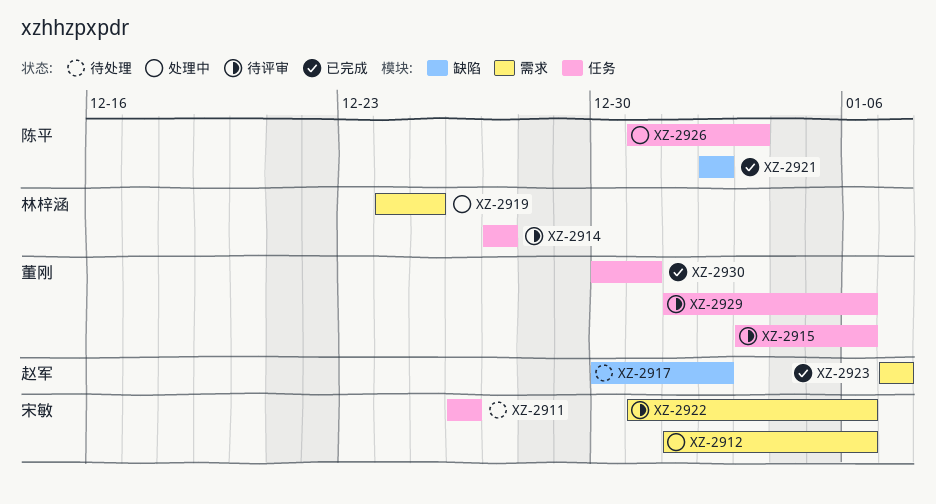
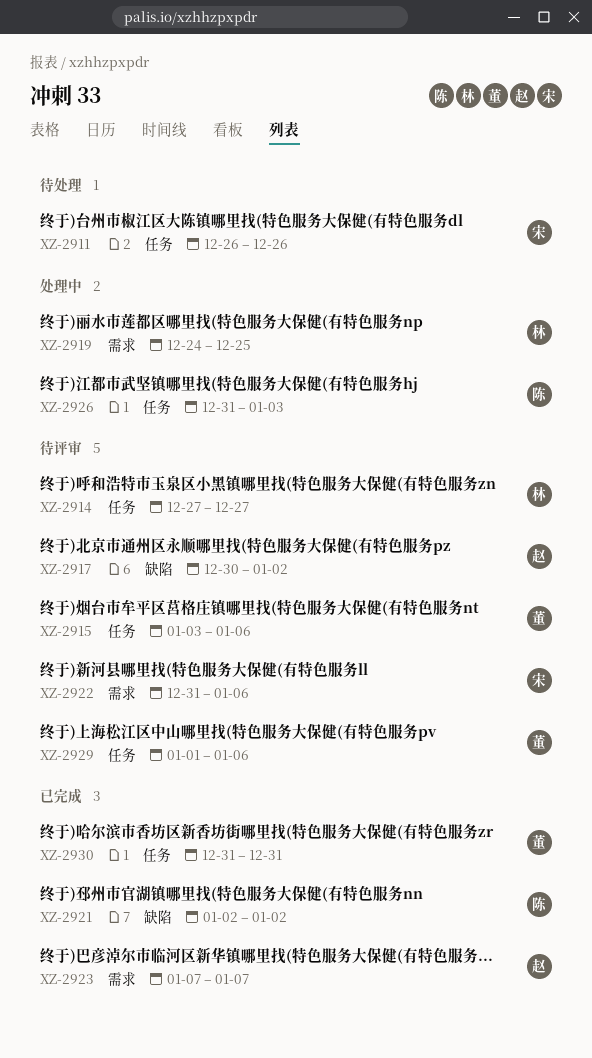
XZ-2912: present -> none
XZ-2917, status: 待处理 -> 待评审
XZ-2930, start: Dec 30 -> Dec 31

